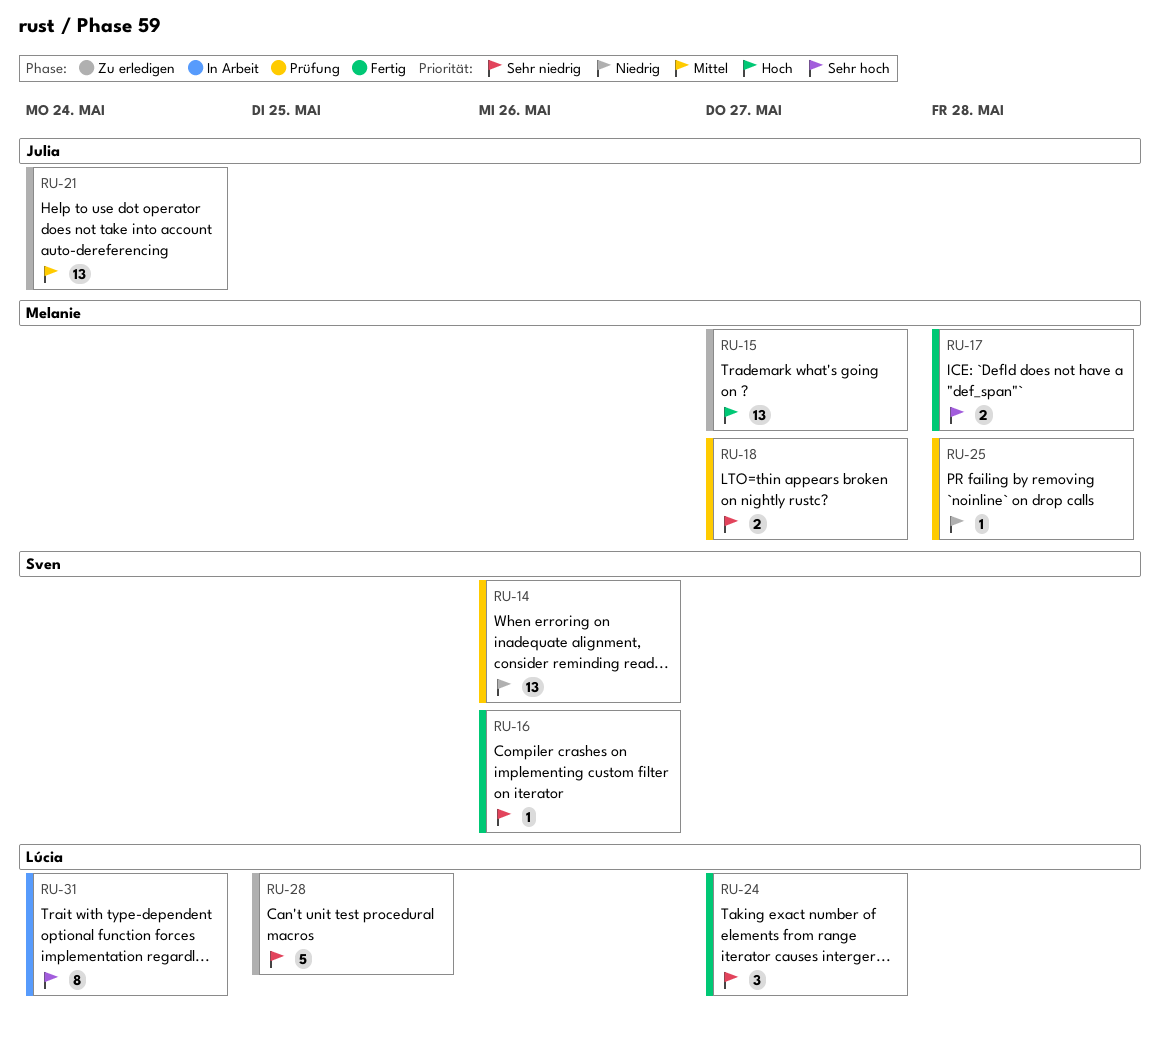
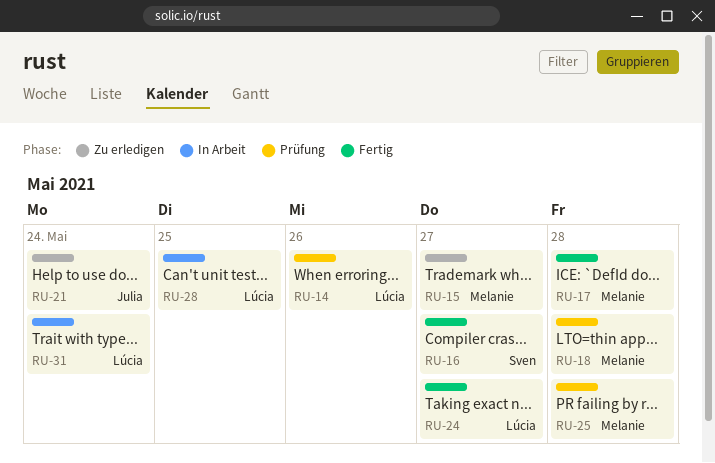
RU-14, owner: Sven -> Lúcia
RU-16, due: May 26 -> May 27
RU-18, due: May 27 -> May 28
RU-28, status: Zu erledigen -> In Arbeit

